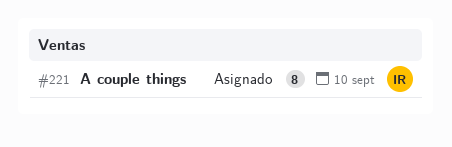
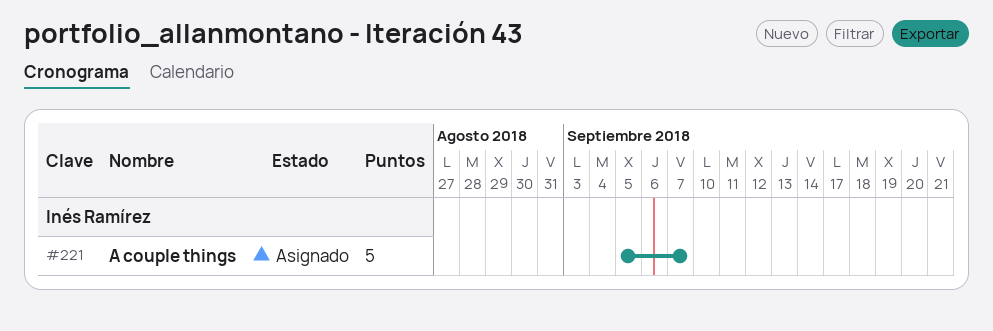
#221, estimate: 8 -> 5
#221, due: Sep 10 -> Sep 7

